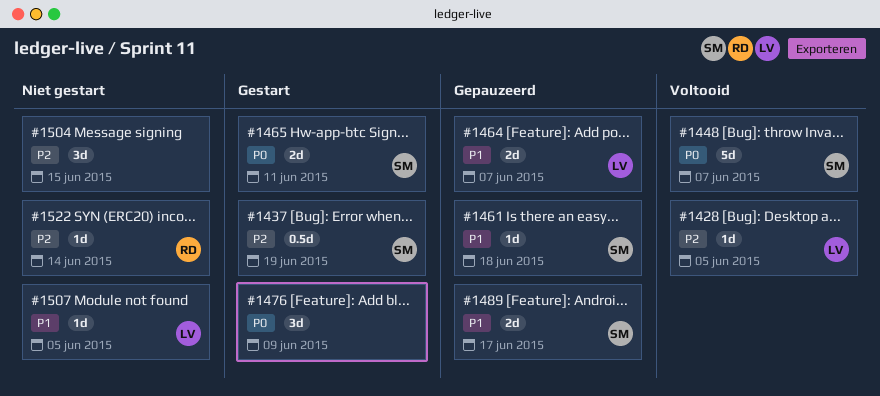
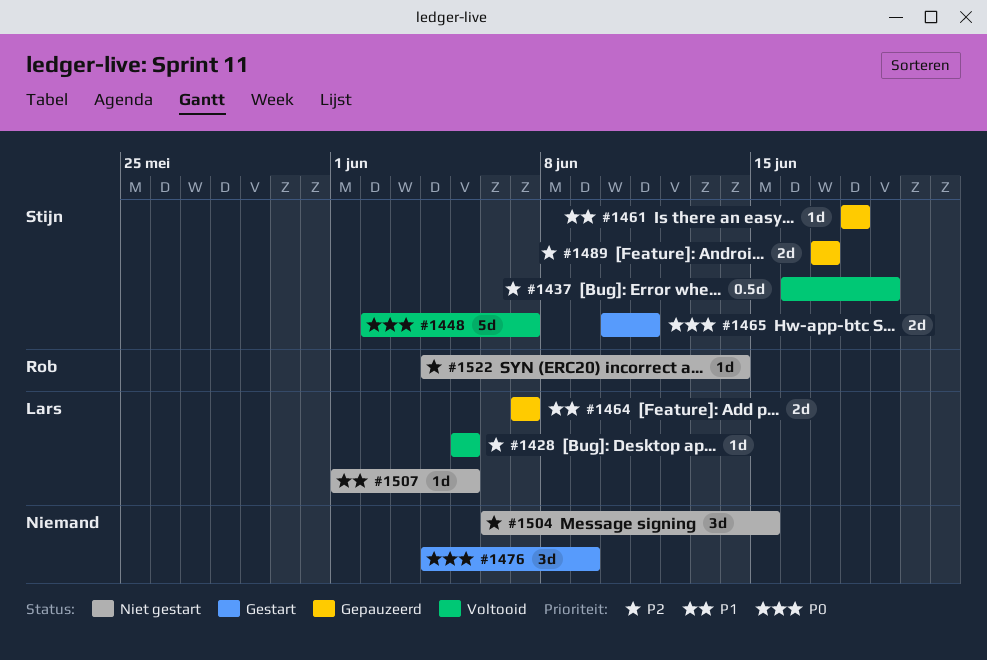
#1437, status: Gestart -> Voltooid
#1489, priority: P1 -> P2

